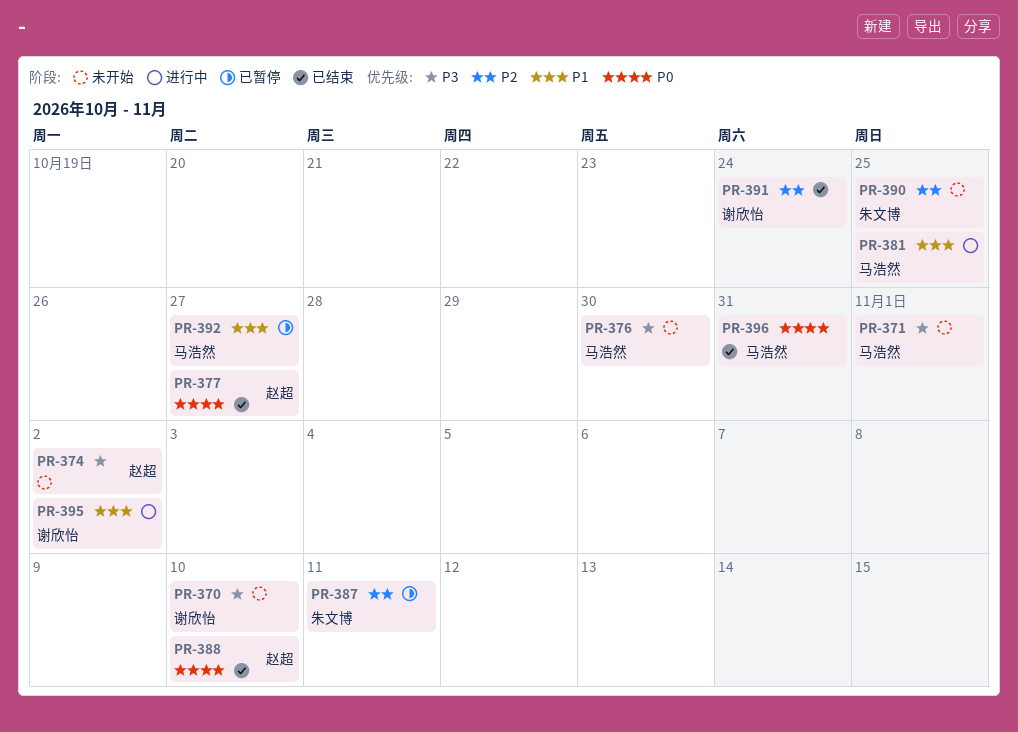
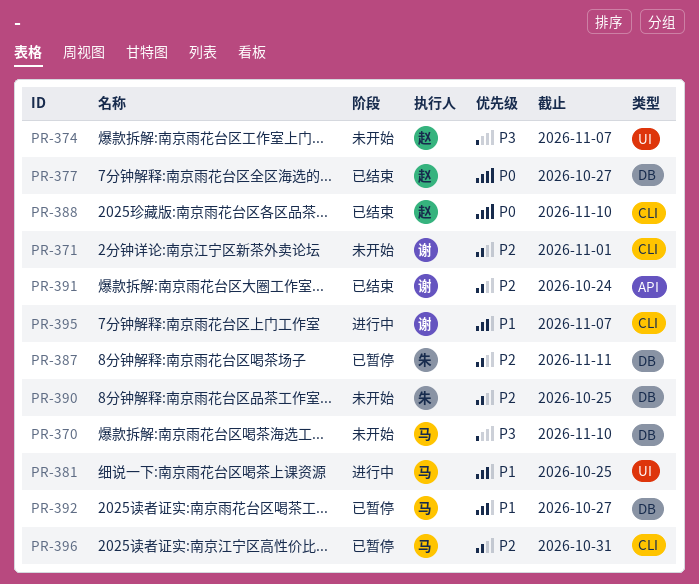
PR-370, owner: 谢欣怡 -> 马浩然
PR-371, owner: 马浩然 -> 谢欣怡
PR-371, priority: P3 -> P2
PR-374, due: Nov 2 -> Nov 7
PR-376: present -> none
PR-395, due: Nov 2 -> Nov 7
PR-396, status: 已结束 -> 已暂停
PR-396, priority: P0 -> P2

